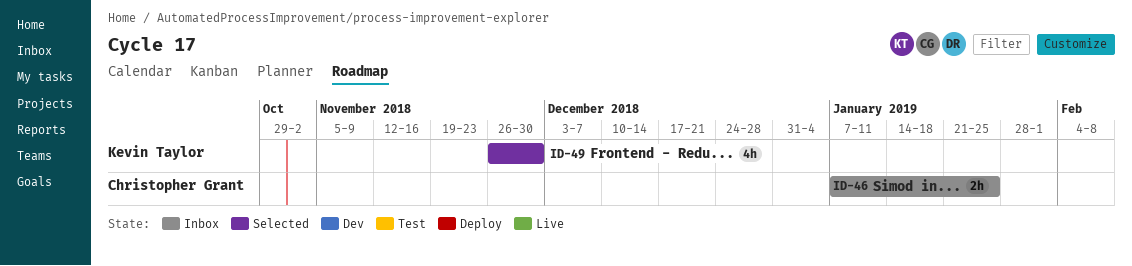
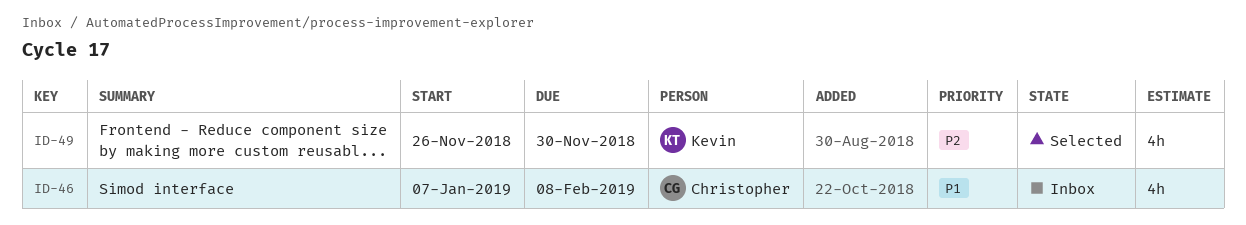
ID-46, estimate: 2h -> 4h
ID-46, due: Jan 25 -> Feb 8

